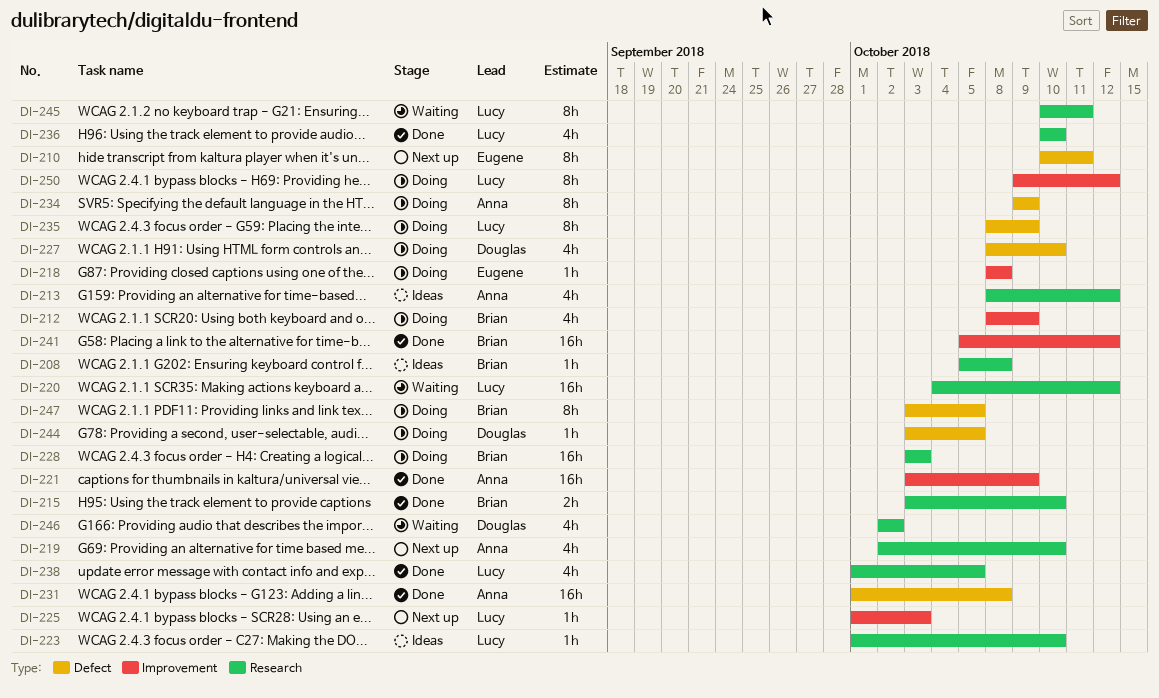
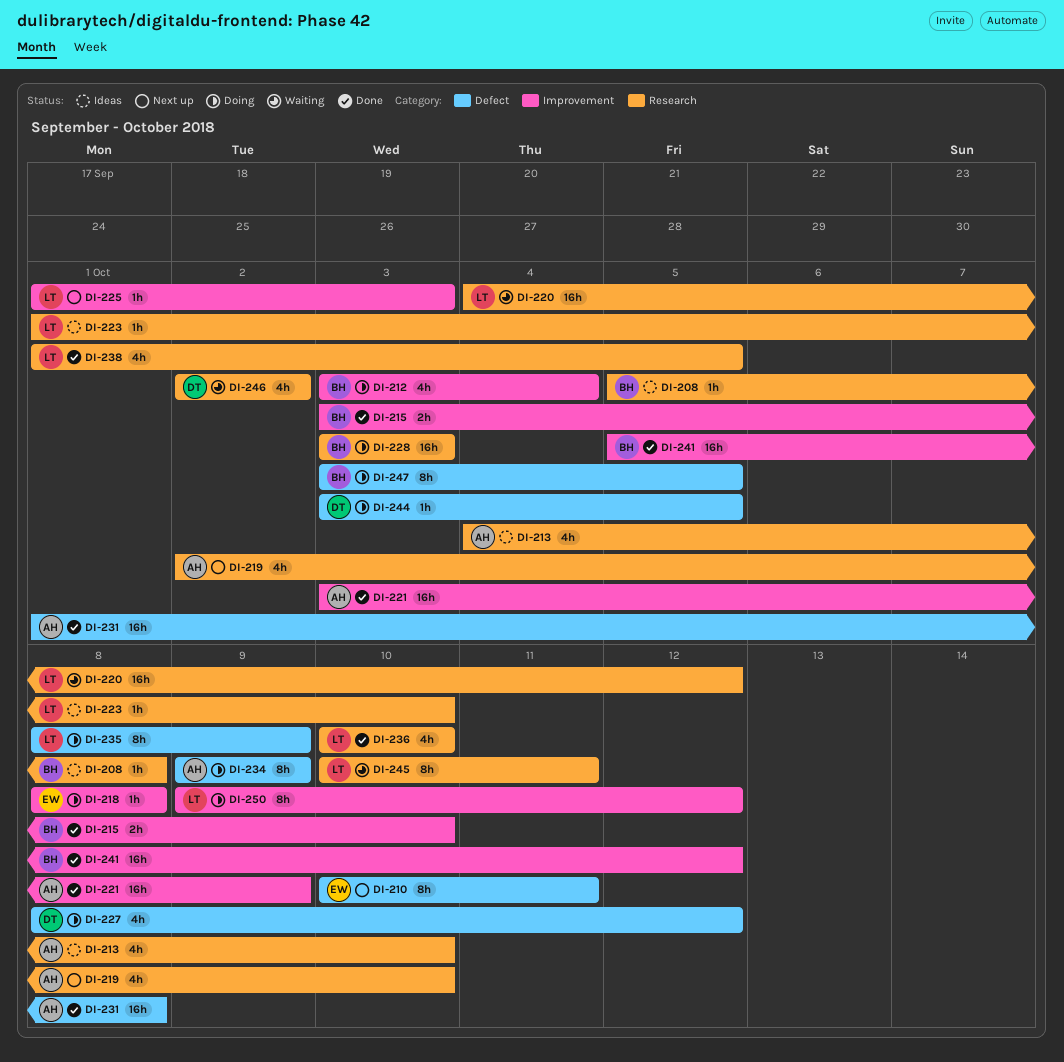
DI-212, start: Oct 8 -> Oct 3
DI-212, due: Oct 9 -> Oct 4
DI-213, start: Oct 8 -> Oct 4
DI-213, due: Oct 12 -> Oct 10
DI-215, label: Research -> Improvement
DI-227, due: Oct 10 -> Oct 12

